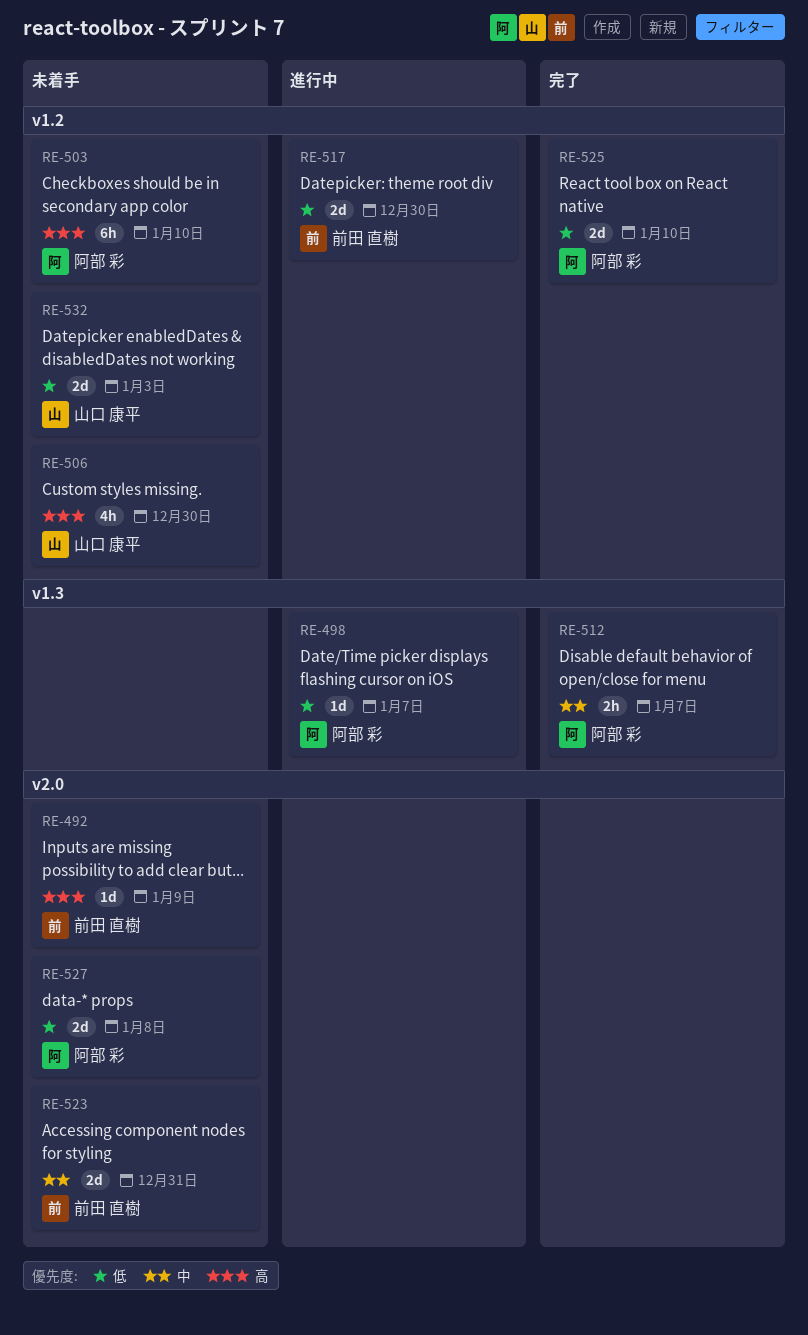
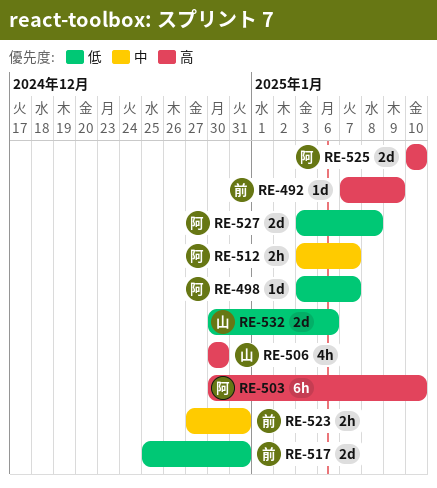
RE-517, due: Dec 30 -> Dec 31
RE-523, estimate: 2d -> 2h
RE-525, priority: 低 -> 高
RE-532, due: Jan 3 -> Jan 6

